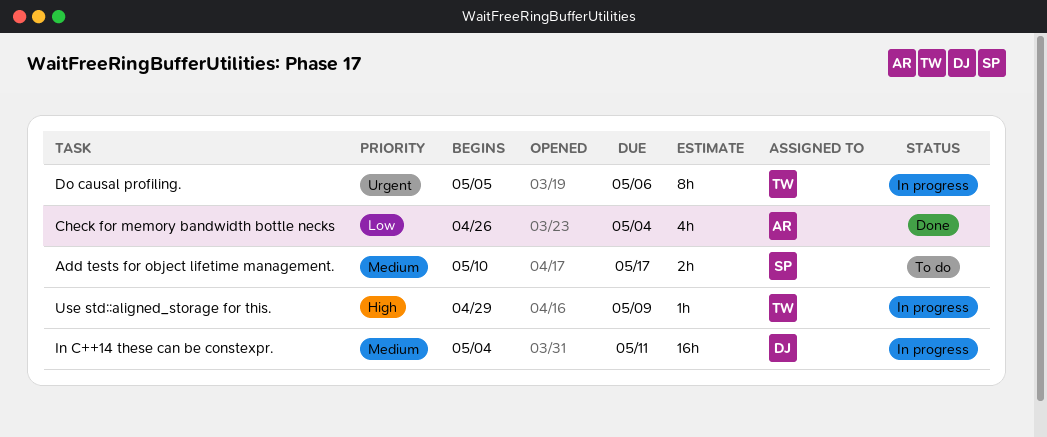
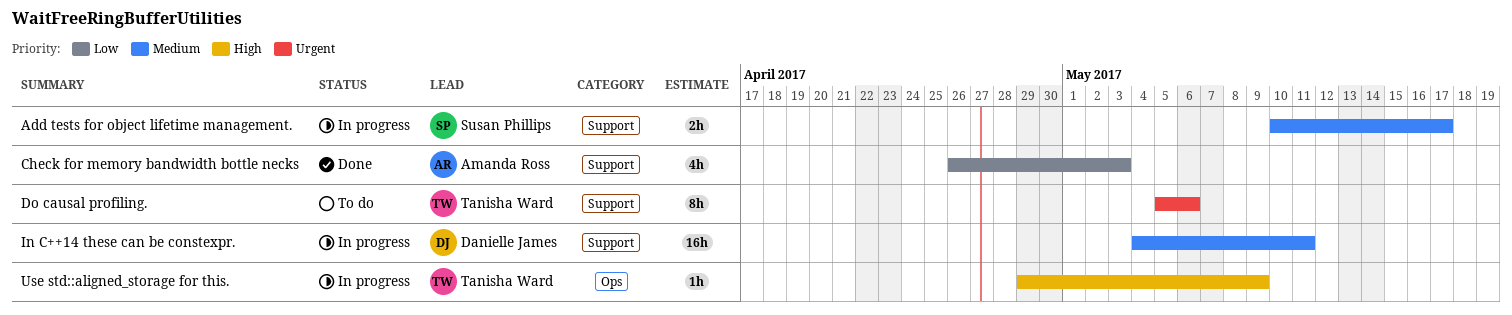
Add tests for object lifetime management., status: To do -> In progress
Check for memory bandwidth bottle necks, due: May 4 -> May 3
Do causal profiling., status: In progress -> To do

